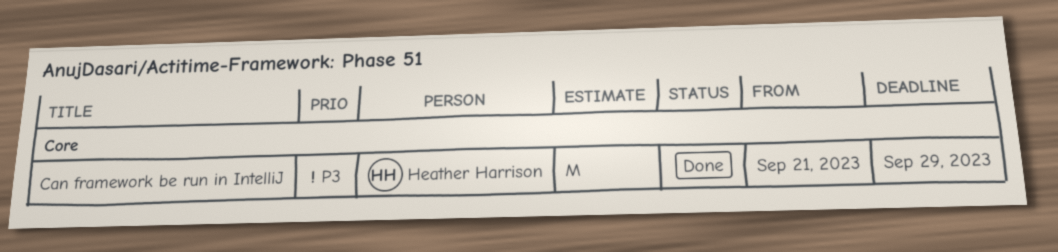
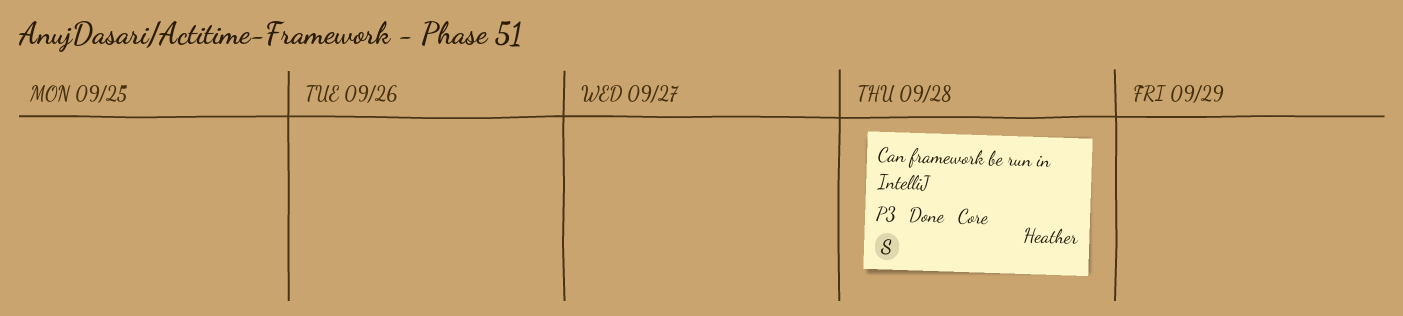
Can framework be run in IntelliJ, estimate: M -> S
Can framework be run in IntelliJ, due: Sep 29 -> Sep 28

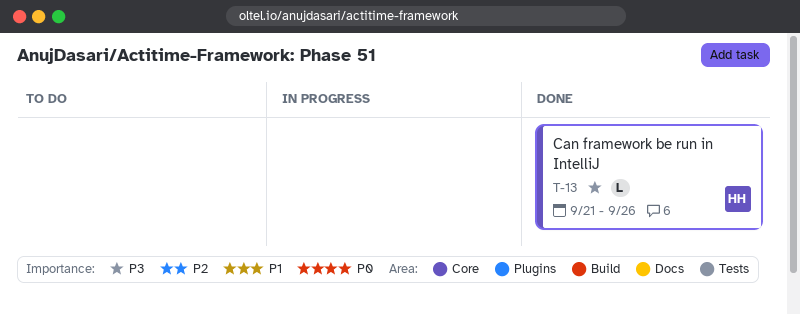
Can framework be run in IntelliJ, estimate: S -> L
Can framework be run in IntelliJ, due: Sep 28 -> Sep 26

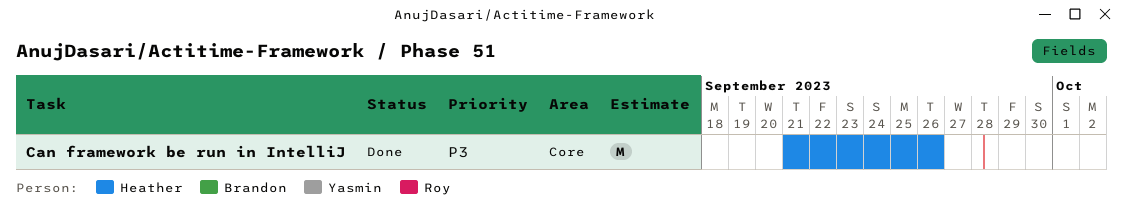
Can framework be run in IntelliJ, estimate: L -> M

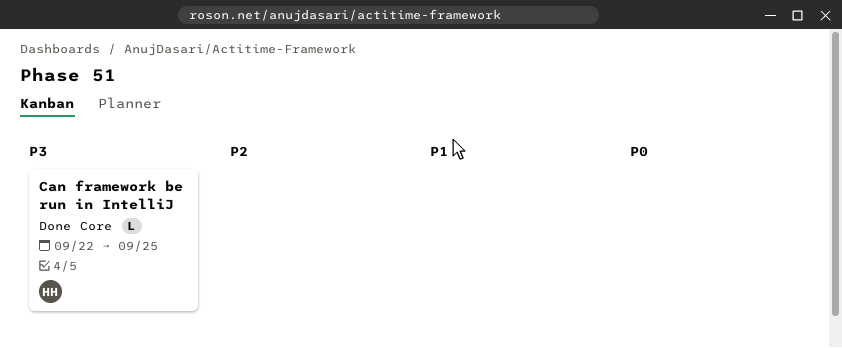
Can framework be run in IntelliJ, estimate: M -> L
Can framework be run in IntelliJ, start: Sep 21 -> Sep 22
Can framework be run in IntelliJ, due: Sep 26 -> Sep 25

